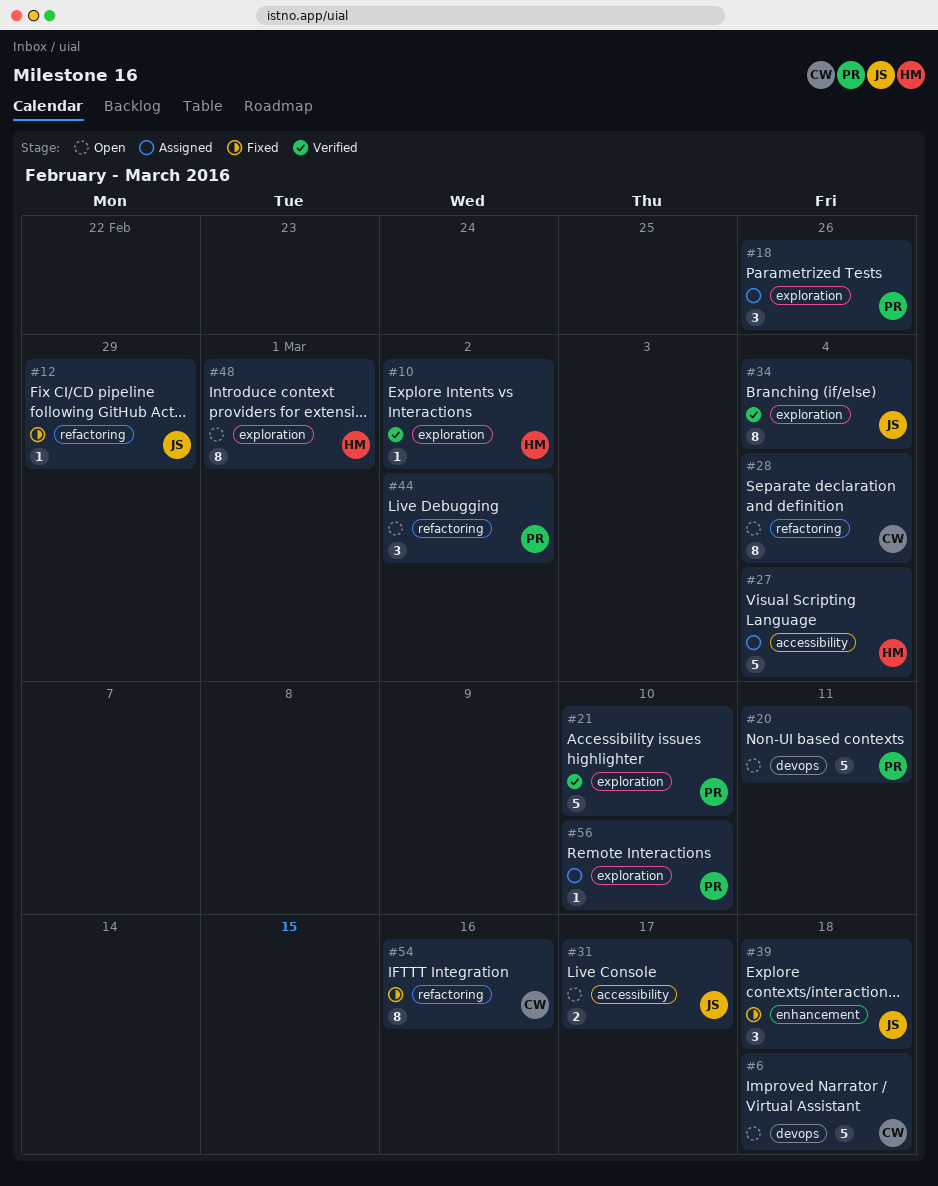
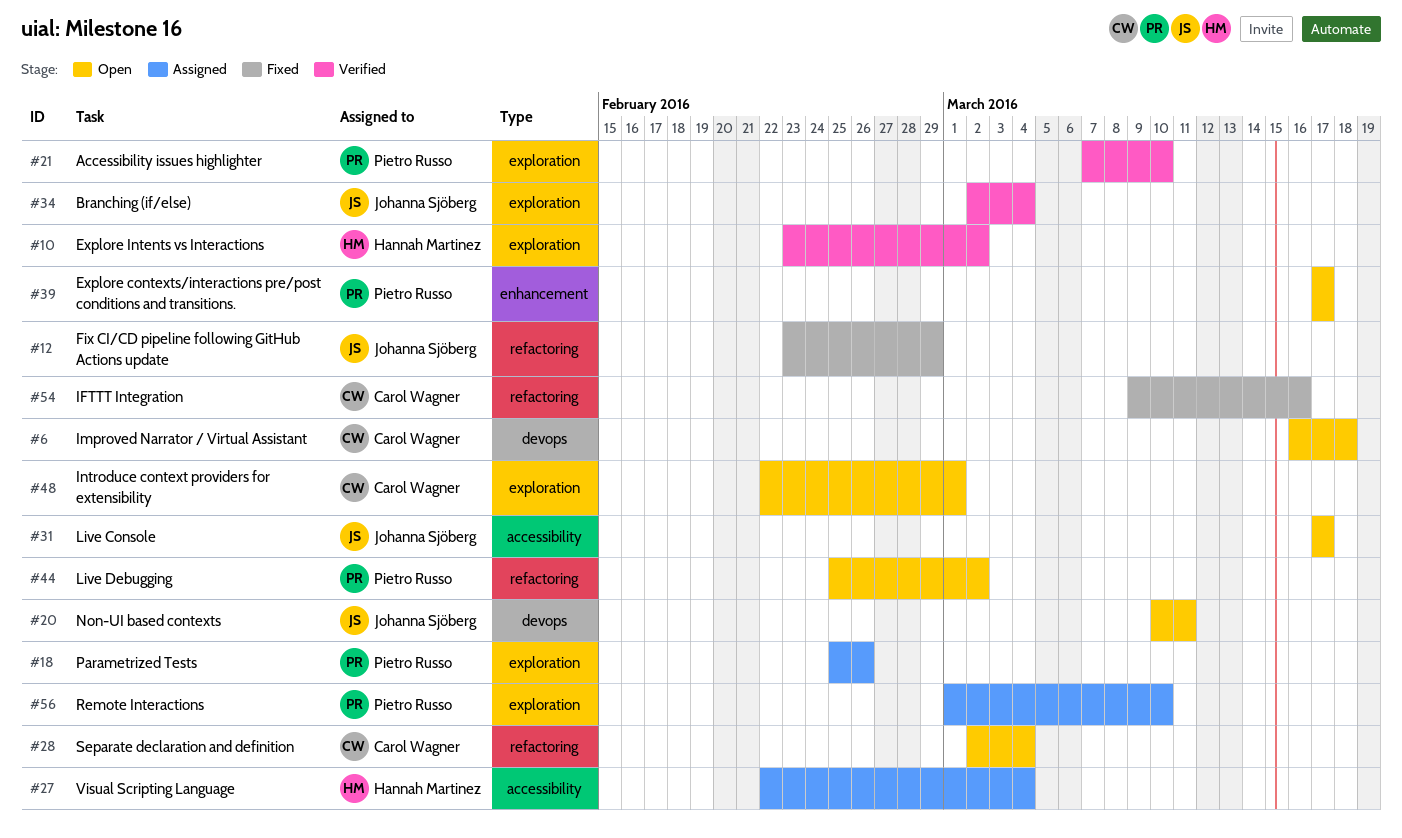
#20, owner: Pietro Russo -> Johanna Sjöberg
#39, status: Fixed -> Open
#39, owner: Johanna Sjöberg -> Pietro Russo
#39, due: Mar 18 -> Mar 17
#48, owner: Hannah Martinez -> Carol Wagner

